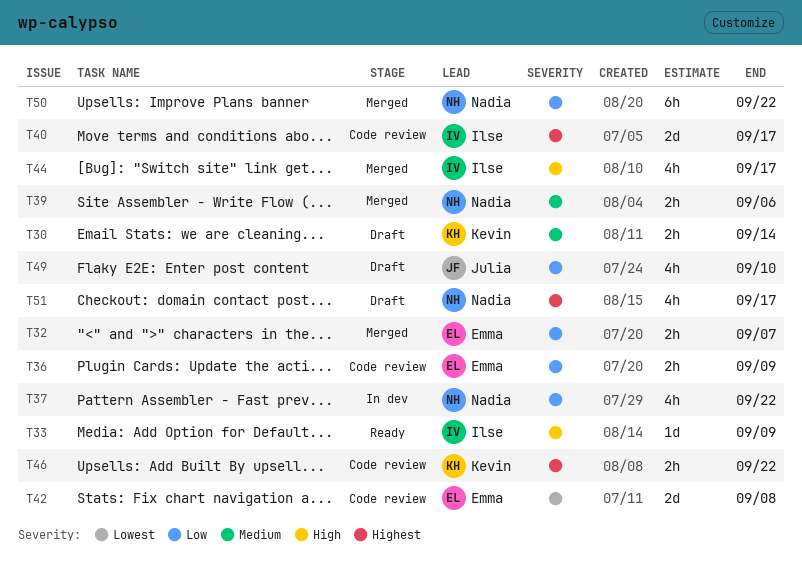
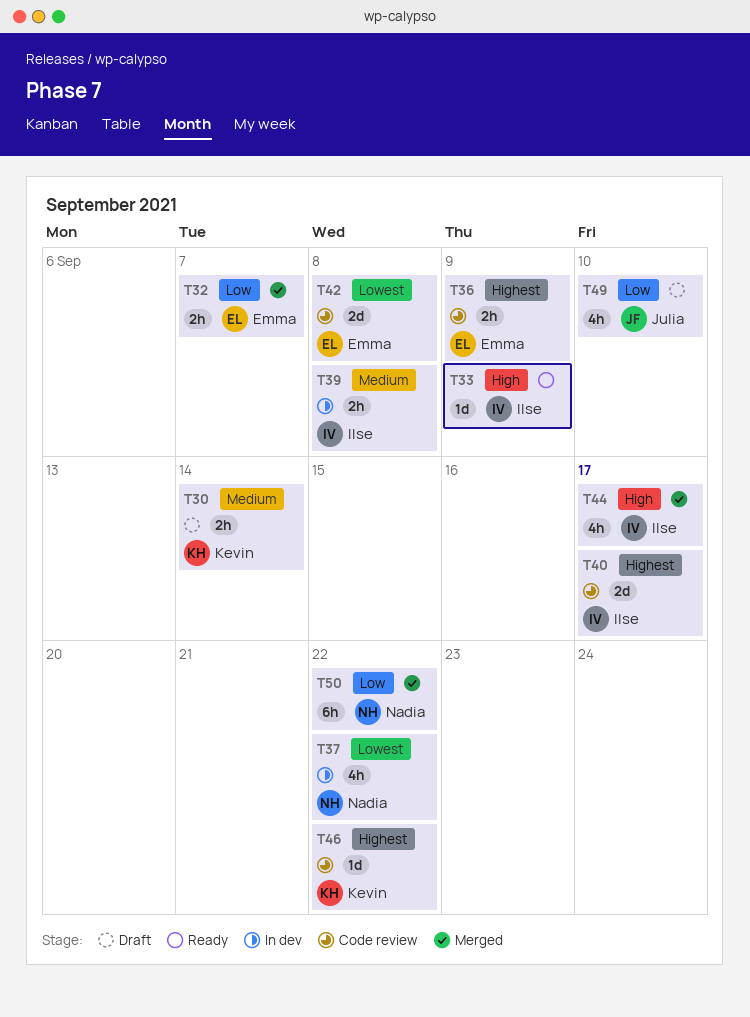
T36, priority: Low -> Highest
T37, priority: Low -> Lowest
T39, status: Merged -> In dev
T39, owner: Nadia -> Ilse
T39, due: Sep 6 -> Sep 8
T46, estimate: 2h -> 1d
T51: present -> none

